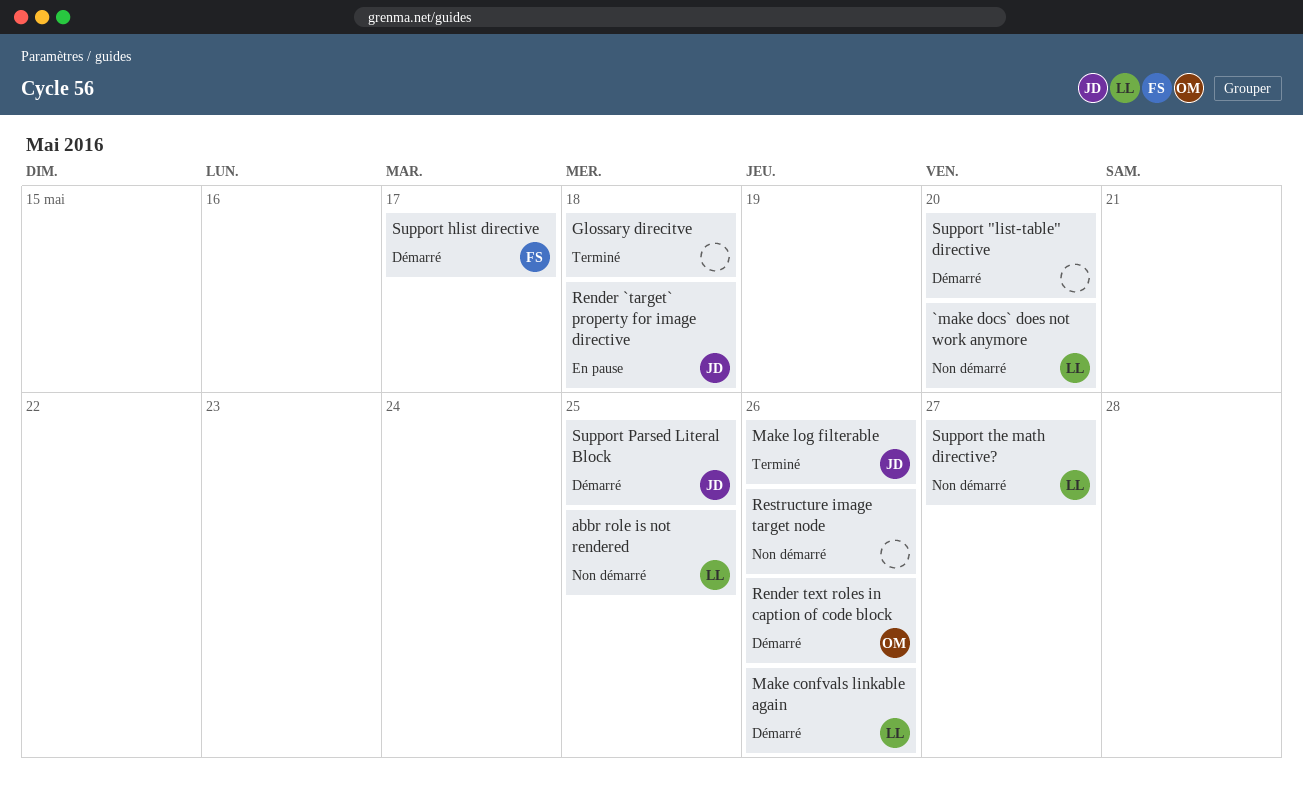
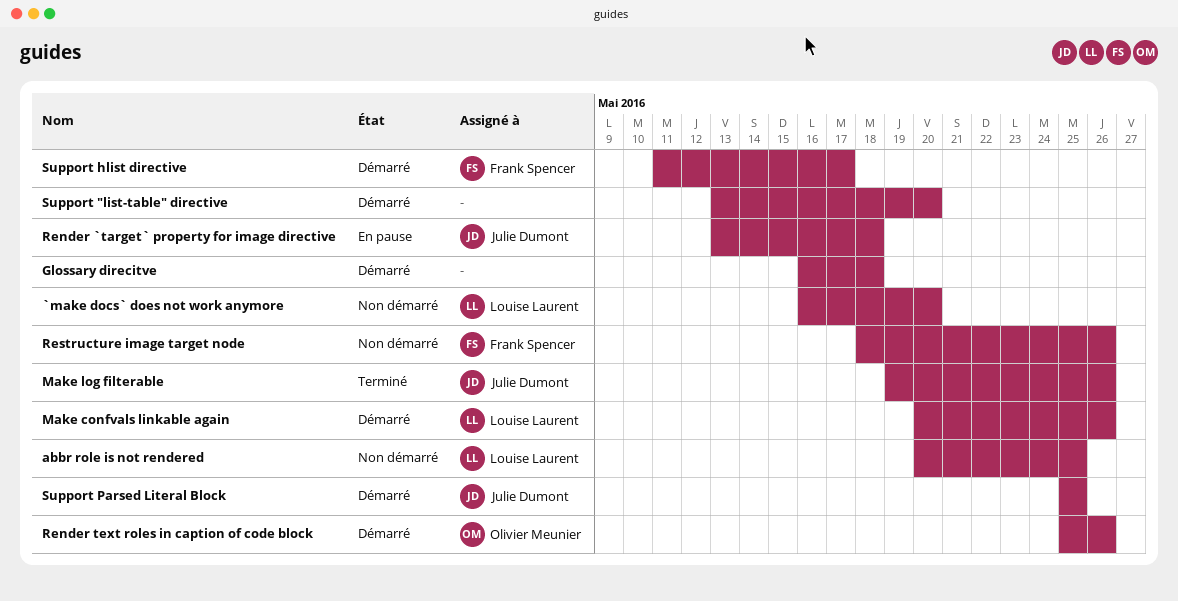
Glossary direcitve, status: Terminé -> Démarré
Restructure image target node, owner: none -> Frank Spencer
Support the math directive?: present -> none

